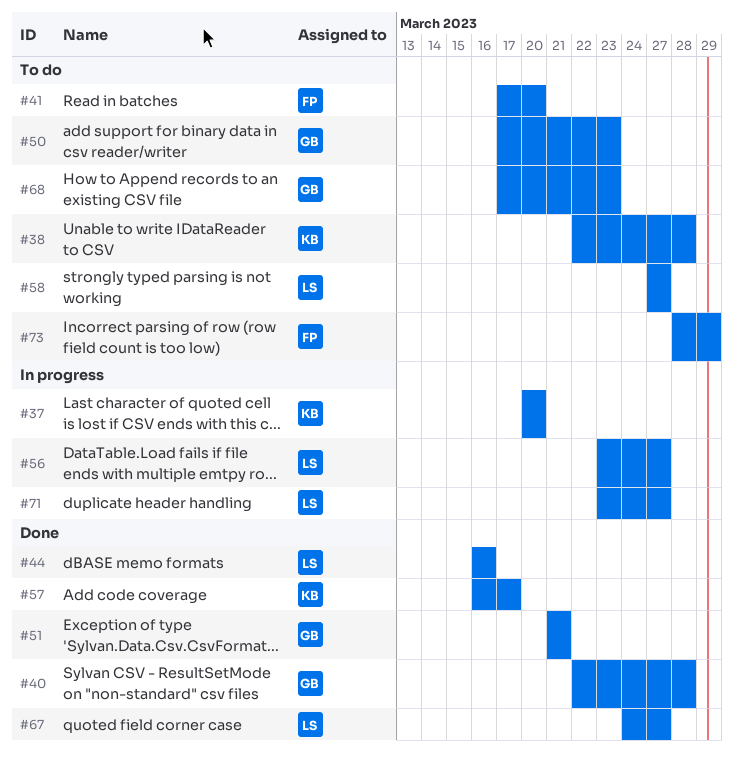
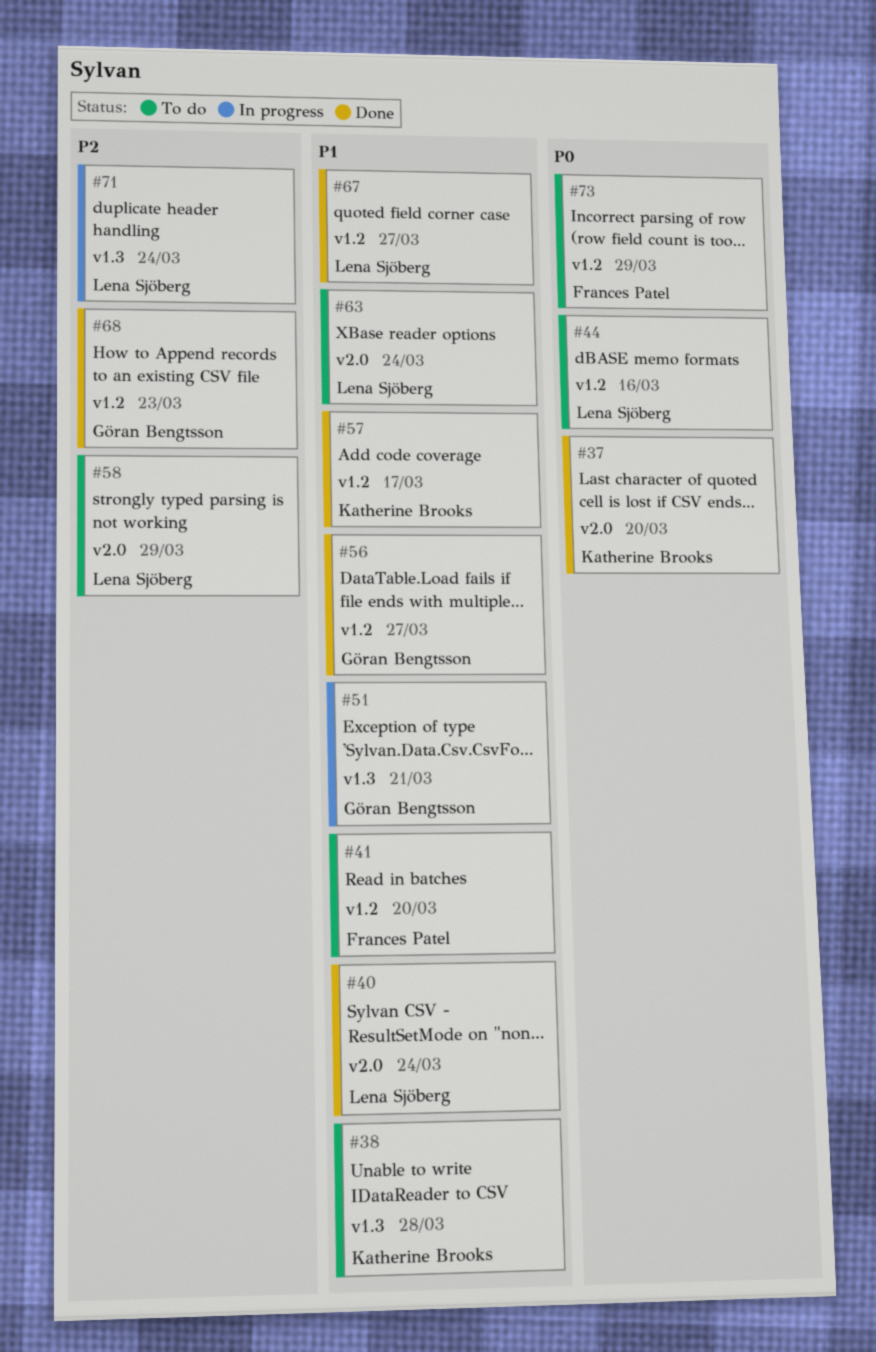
#37, status: In progress -> Done
#40, owner: Göran Bengtsson -> Lena Sjöberg
#40, due: Mar 28 -> Mar 24
#44, status: Done -> To do
#50: present -> none
#51, status: Done -> In progress
#56, status: In progress -> Done
#56, owner: Lena Sjöberg -> Göran Bengtsson
#58, due: Mar 27 -> Mar 29
#63: none -> present
#68, status: To do -> Done
#71, due: Mar 27 -> Mar 24

